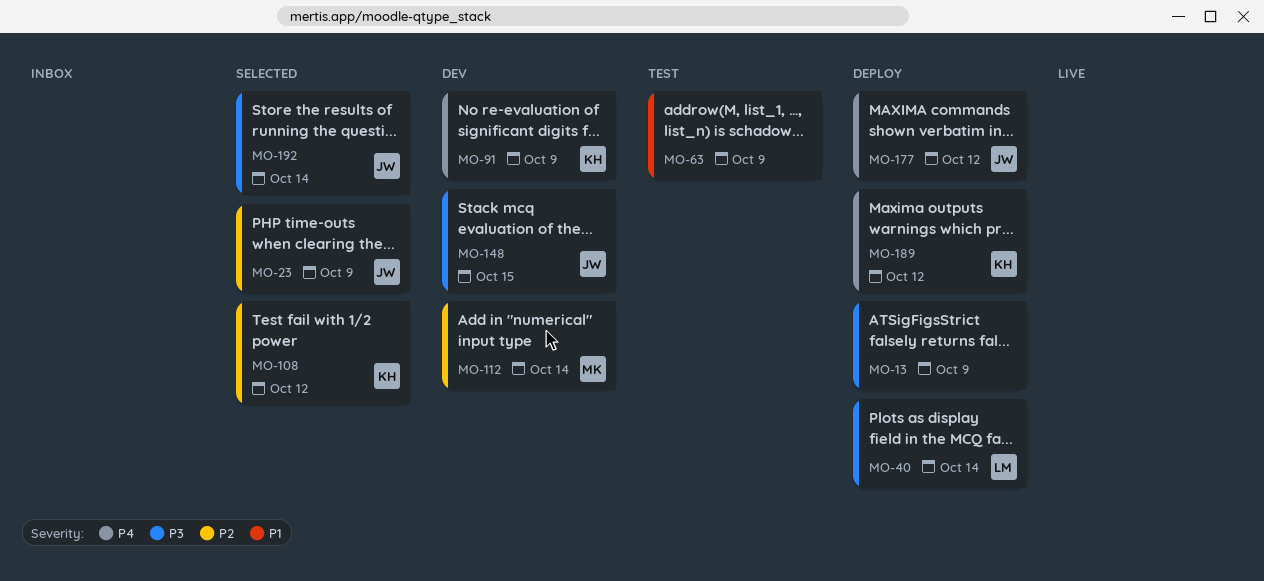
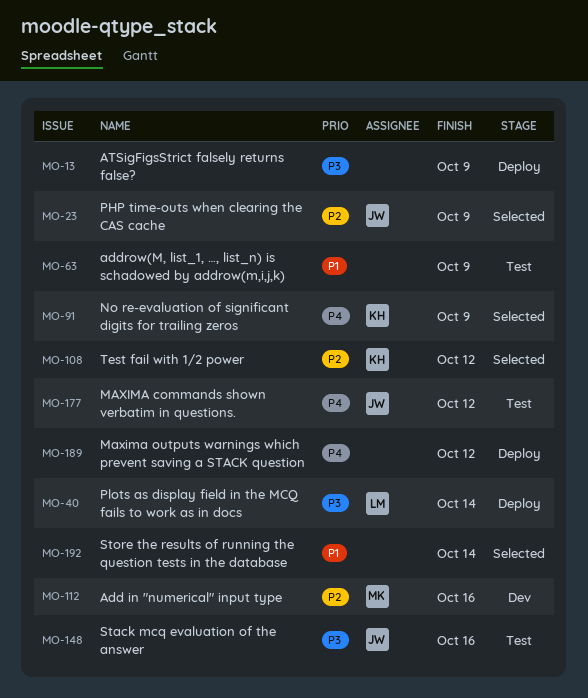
MO-91, status: Dev -> Selected
MO-112, due: Oct 14 -> Oct 16
MO-148, status: Dev -> Test
MO-148, due: Oct 15 -> Oct 16
MO-177, status: Deploy -> Test
MO-189, owner: KH -> none
MO-192, owner: JW -> none
MO-192, priority: P3 -> P1

